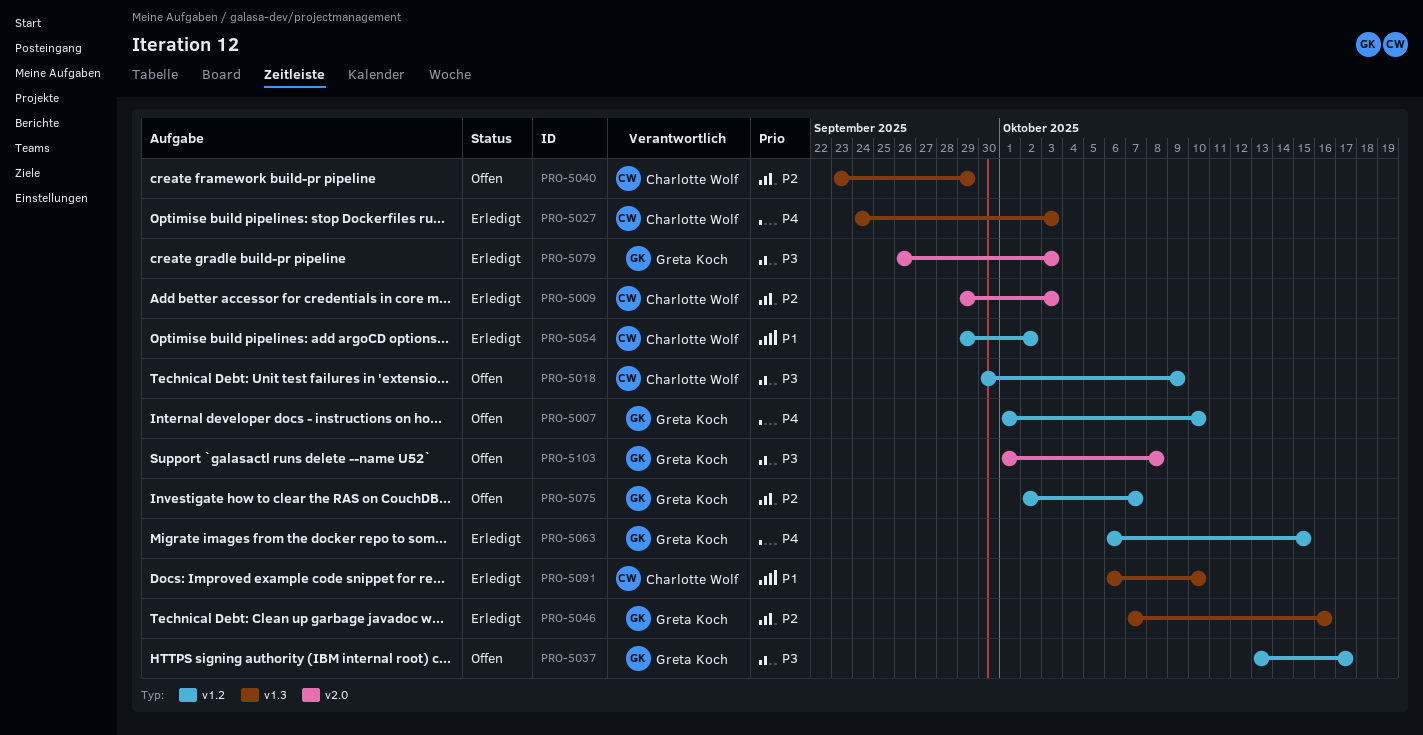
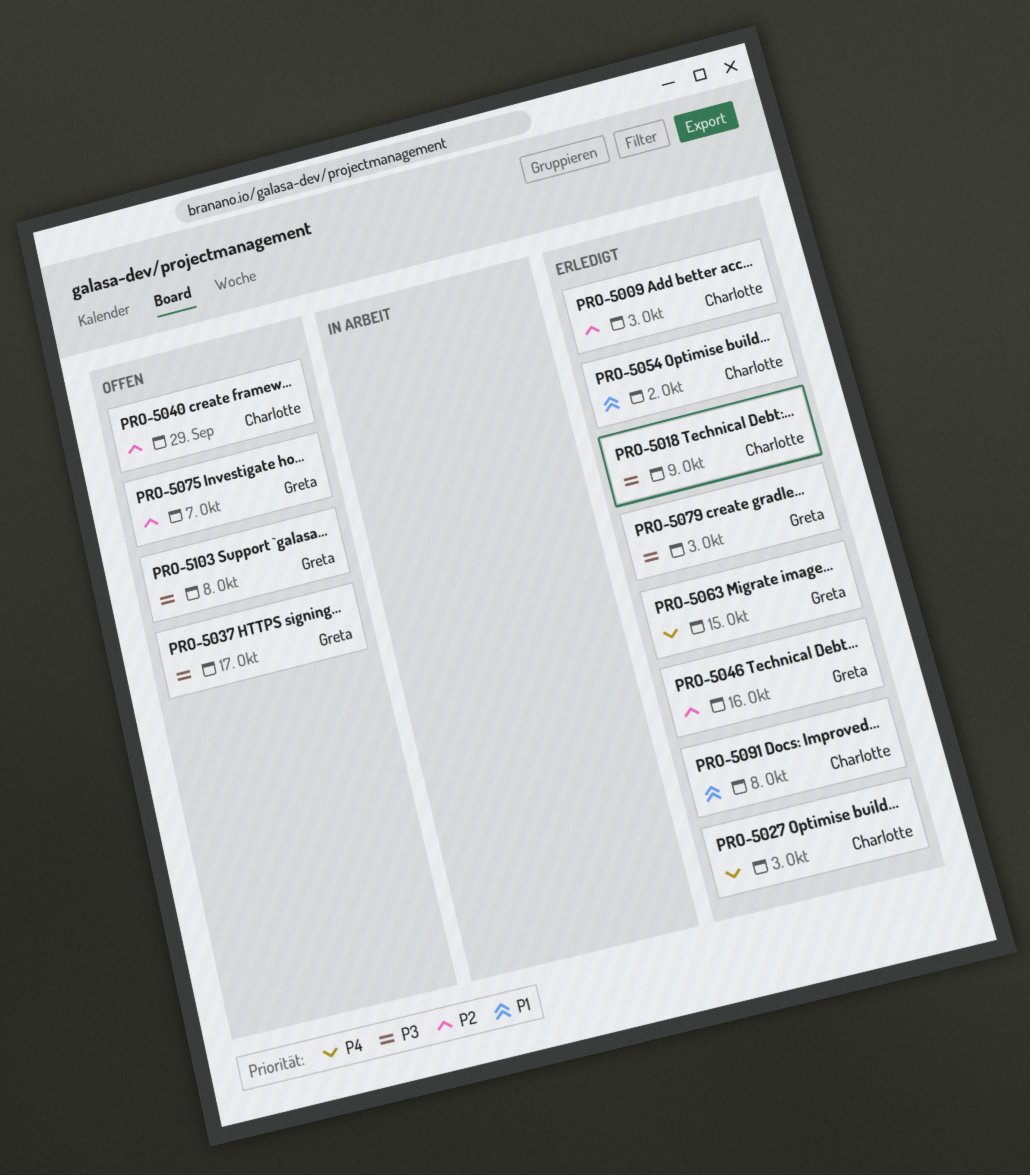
PRO-5007: present -> none
PRO-5018, status: Offen -> Erledigt
PRO-5091, due: Oct 10 -> Oct 8

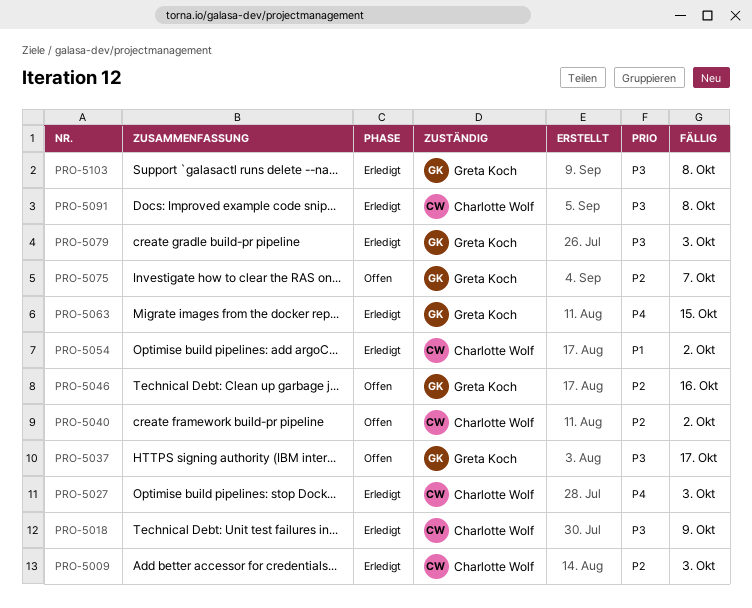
PRO-5040, due: Sep 29 -> Oct 2
PRO-5046, status: Erledigt -> Offen
PRO-5091, priority: P1 -> P3
PRO-5103, status: Offen -> Erledigt

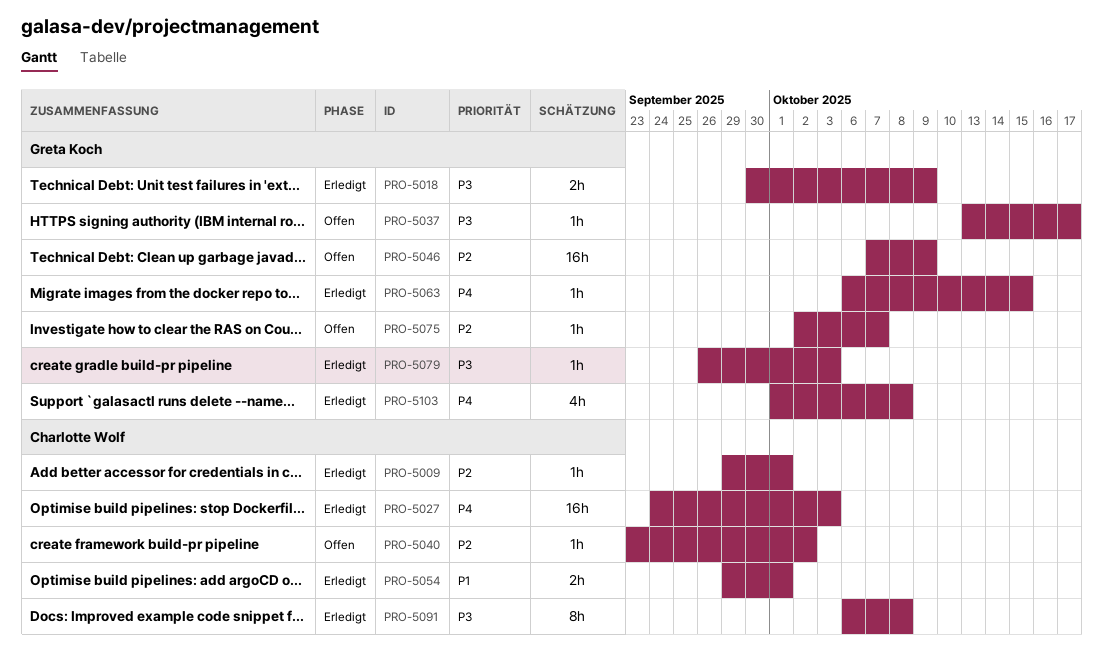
PRO-5009, due: Oct 3 -> Oct 1
PRO-5018, owner: Charlotte Wolf -> Greta Koch
PRO-5046, due: Oct 16 -> Oct 9
PRO-5054, due: Oct 2 -> Oct 1
PRO-5103, priority: P3 -> P4

